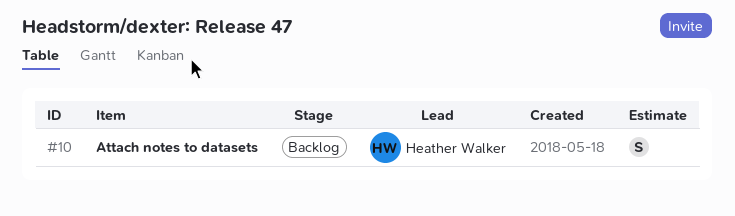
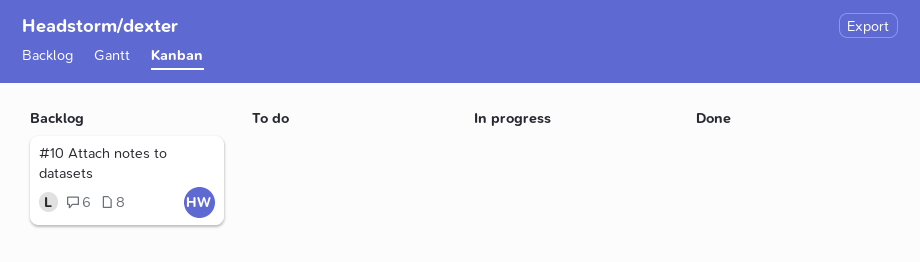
#10, estimate: S -> L

